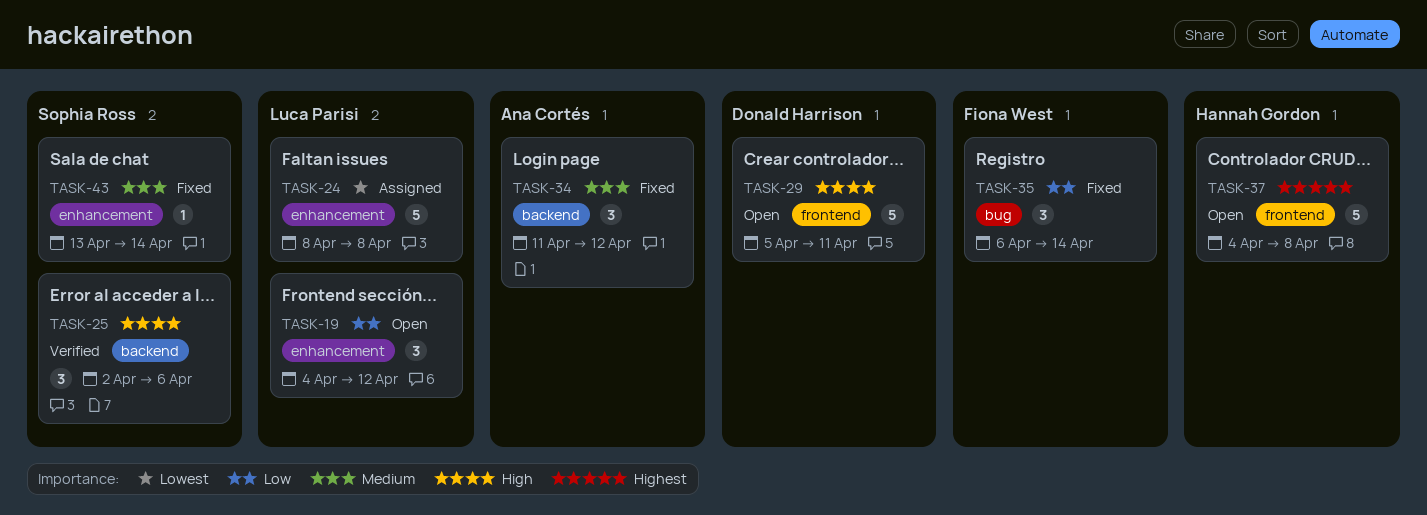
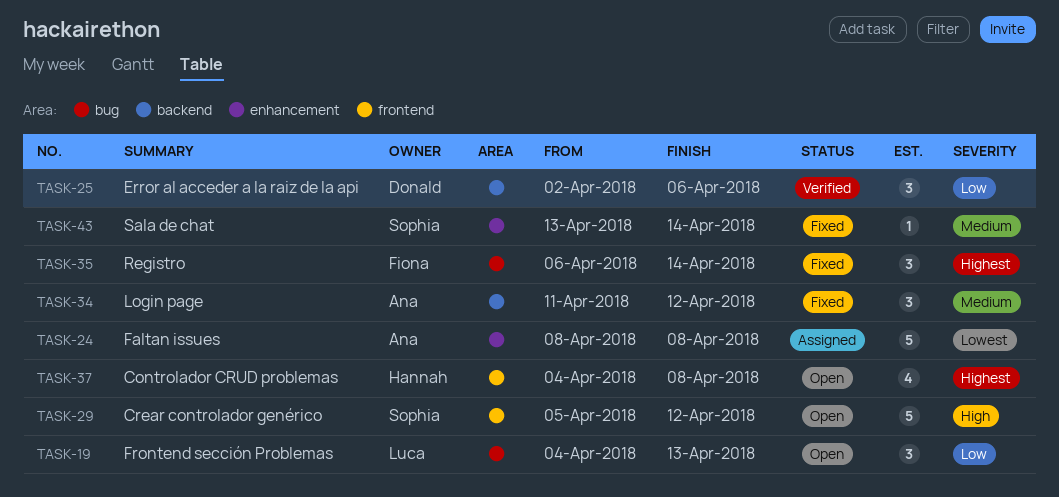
TASK-19, label: enhancement -> bug
TASK-19, due: Apr 12 -> Apr 13
TASK-24, owner: Luca Parisi -> Ana Cortés
TASK-25, owner: Sophia Ross -> Donald Harrison
TASK-25, priority: High -> Low
TASK-29, owner: Donald Harrison -> Sophia Ross
TASK-29, due: Apr 11 -> Apr 12
TASK-35, priority: Low -> Highest
TASK-37, estimate: 5 -> 4

